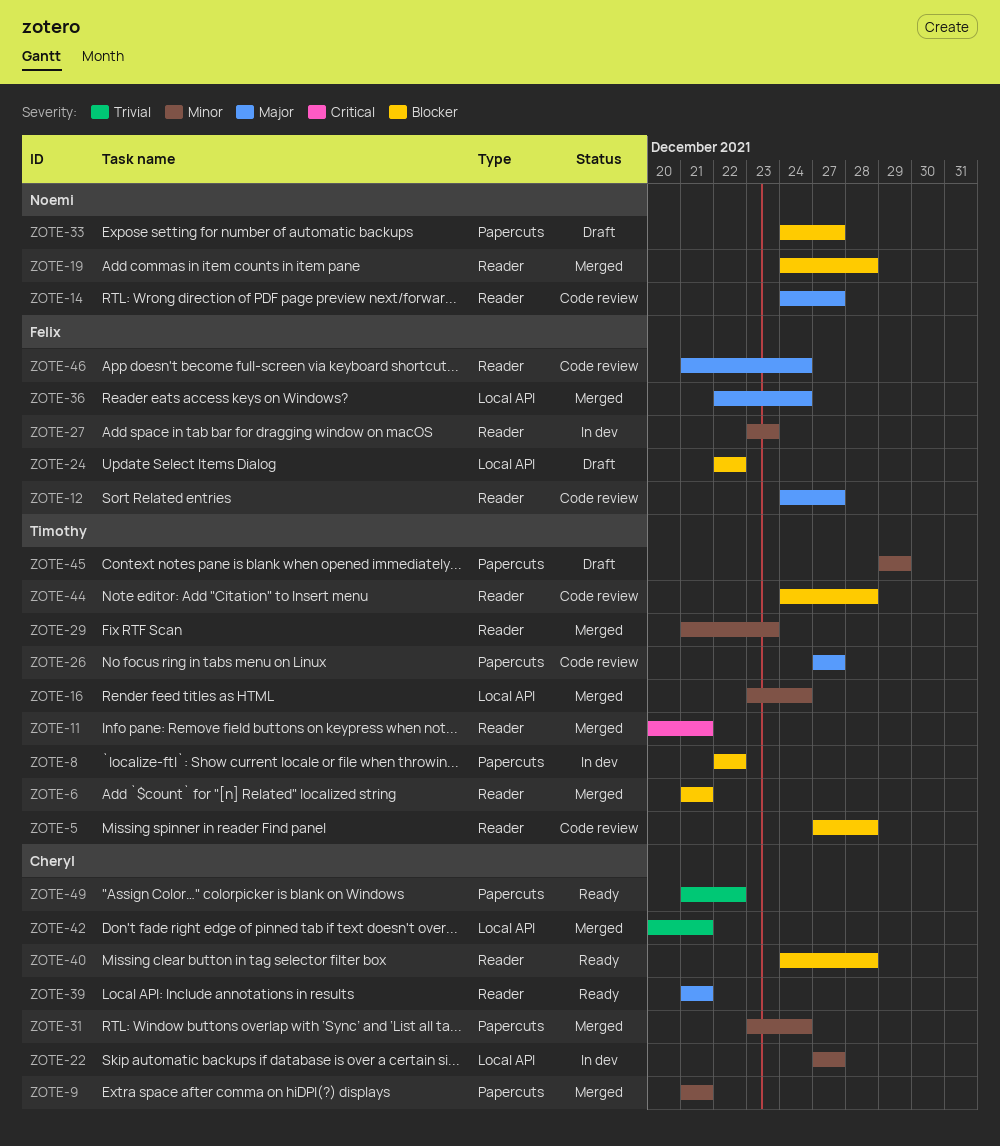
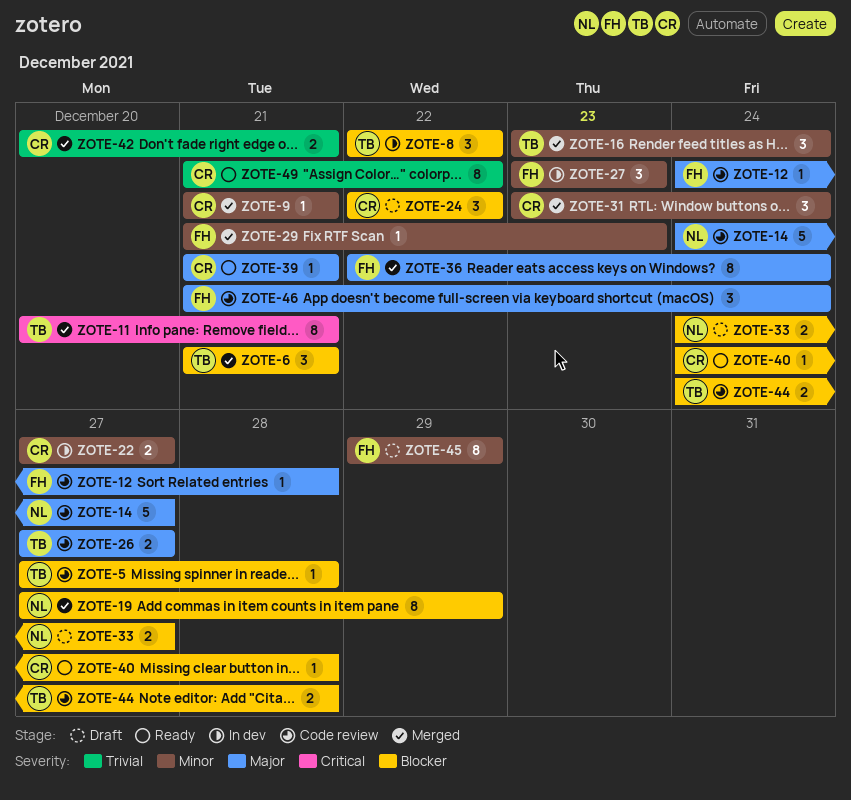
ZOTE-12, due: Dec 27 -> Dec 28
ZOTE-19, start: Dec 24 -> Dec 27
ZOTE-19, due: Dec 28 -> Dec 29
ZOTE-24, owner: Felix -> Cheryl
ZOTE-29, owner: Timothy -> Felix
ZOTE-45, owner: Timothy -> Felix

